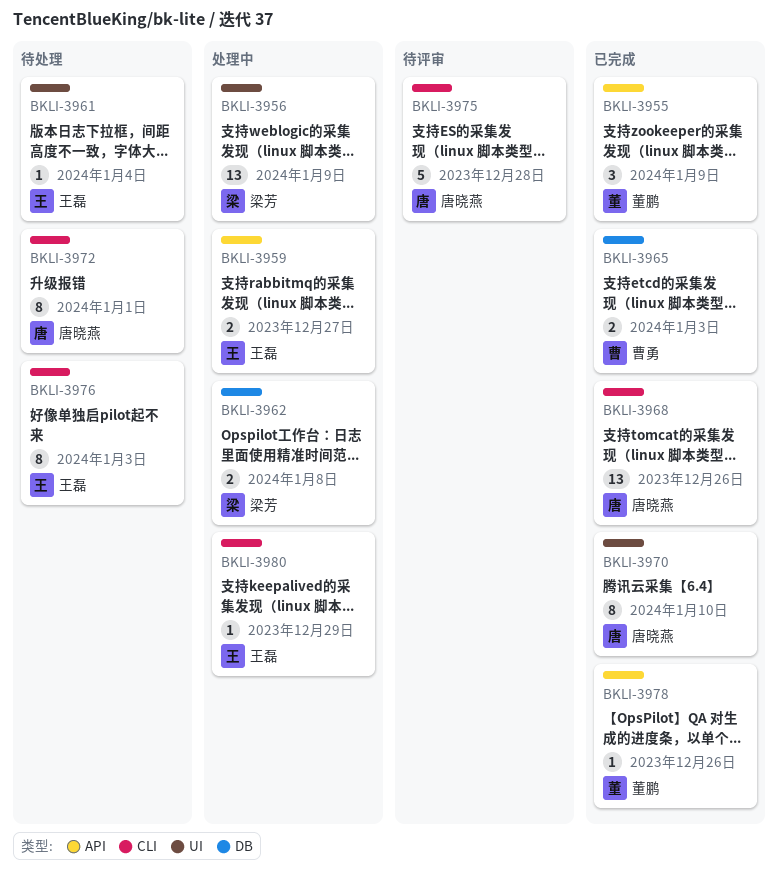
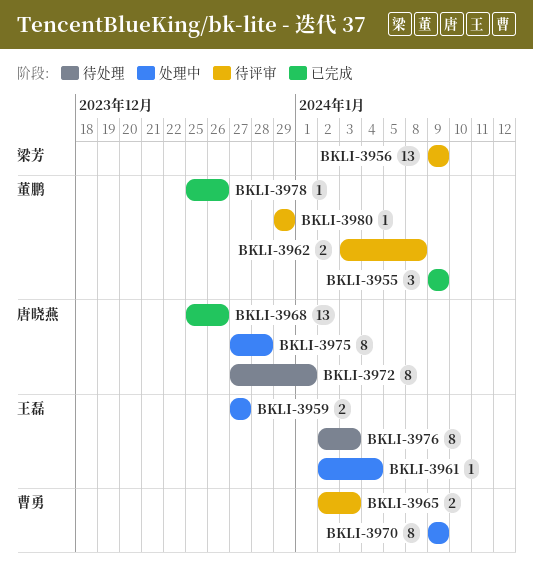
BKLI-3956, status: 处理中 -> 待评审
BKLI-3961, status: 待处理 -> 处理中
BKLI-3962, status: 处理中 -> 待评审
BKLI-3962, owner: 梁芳 -> 董鹏
BKLI-3965, status: 已完成 -> 待评审
BKLI-3970, status: 已完成 -> 处理中
BKLI-3970, owner: 唐晓燕 -> 曹勇
BKLI-3970, due: Jan 10 -> Jan 9
BKLI-3975, status: 待评审 -> 处理中
BKLI-3975, estimate: 5 -> 8
BKLI-3980, status: 处理中 -> 待评审
BKLI-3980, owner: 王磊 -> 董鹏

